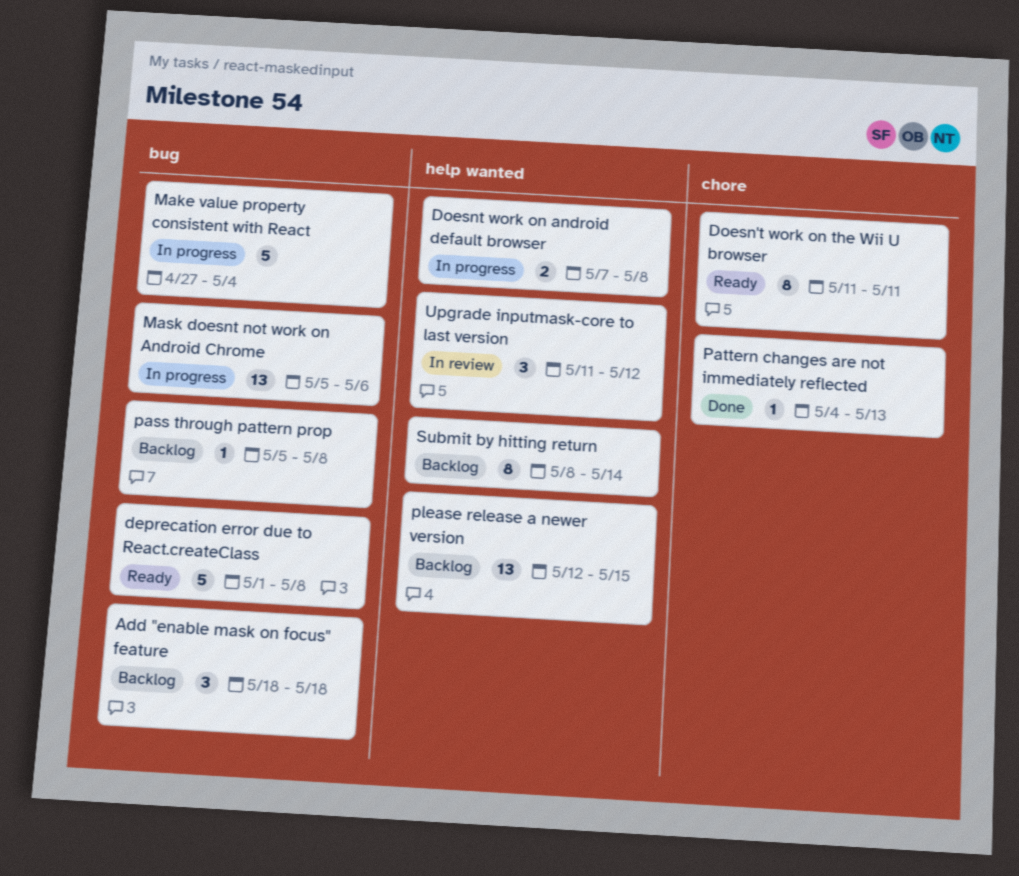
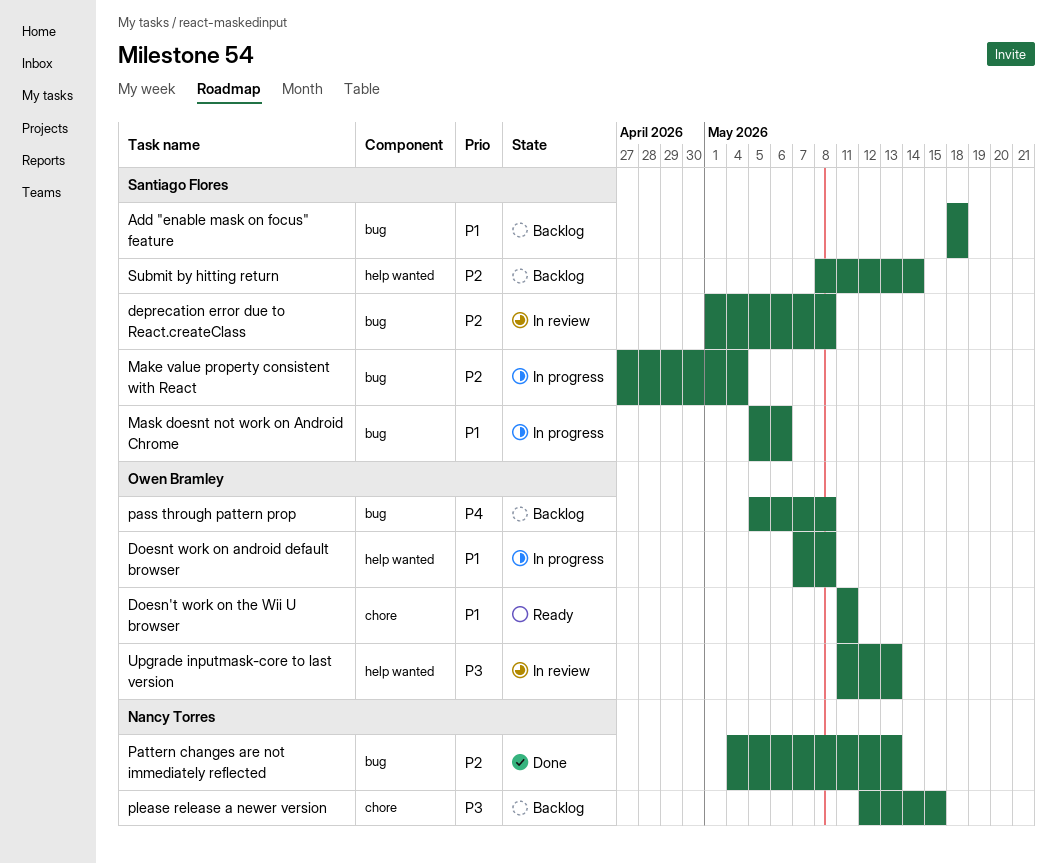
deprecation error due to React.createClass, status: Ready -> In review
Pattern changes are not immediately reflected, label: chore -> bug
please release a newer version, label: help wanted -> chore
Upgrade inputmask-core to last version, due: May 12 -> May 13

